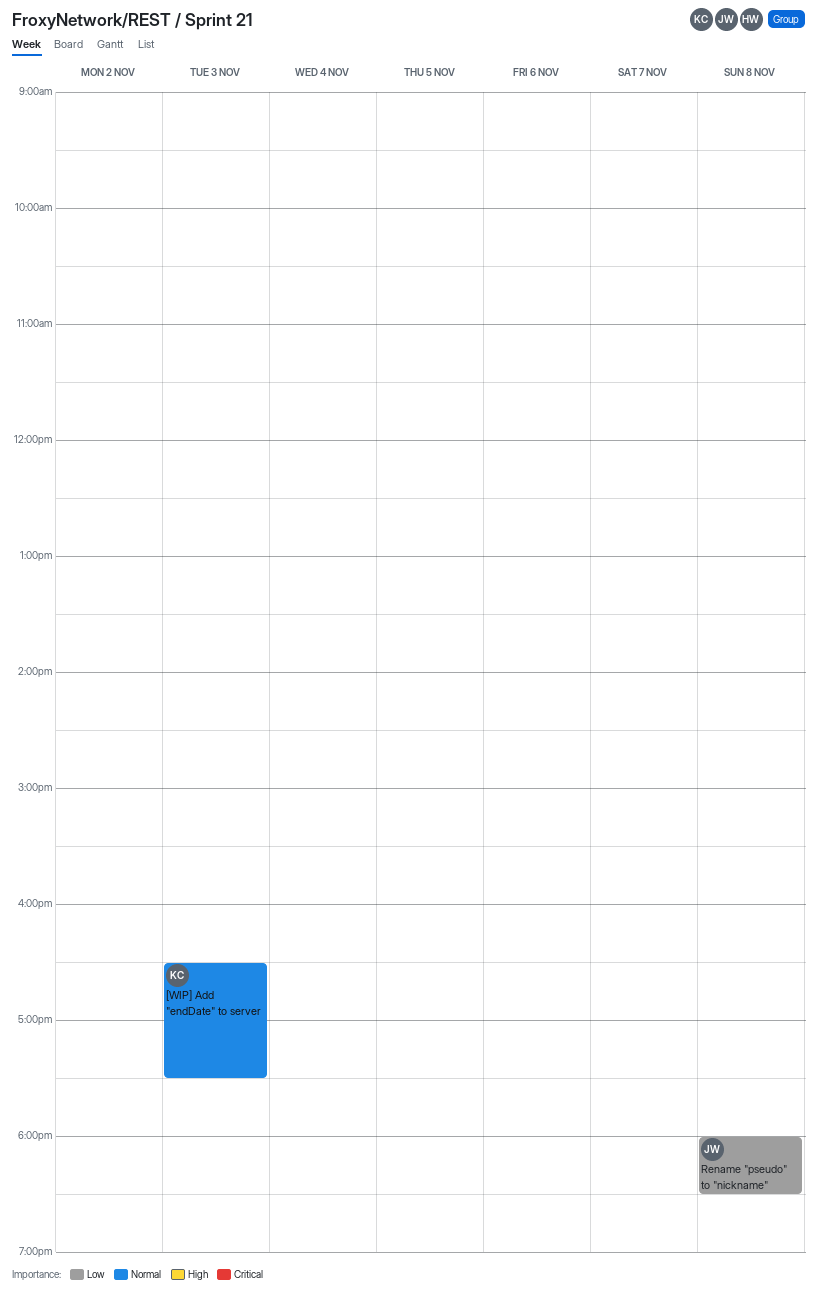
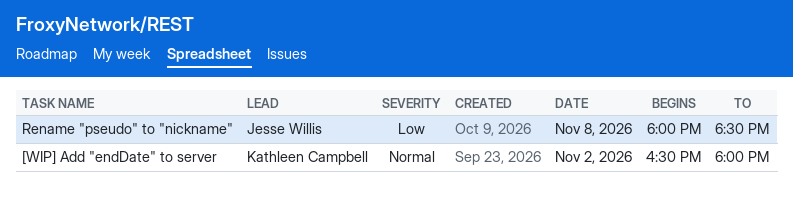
[WIP] Add "endDate" to server, day: Nov 3 -> Nov 2
[WIP] Add "endDate" to server, ends: 17:30 -> 18:00

